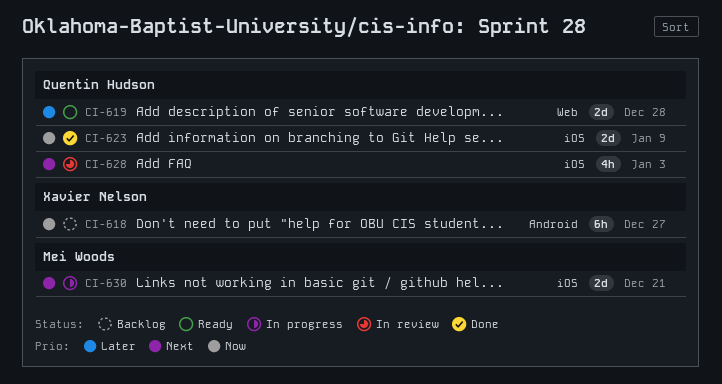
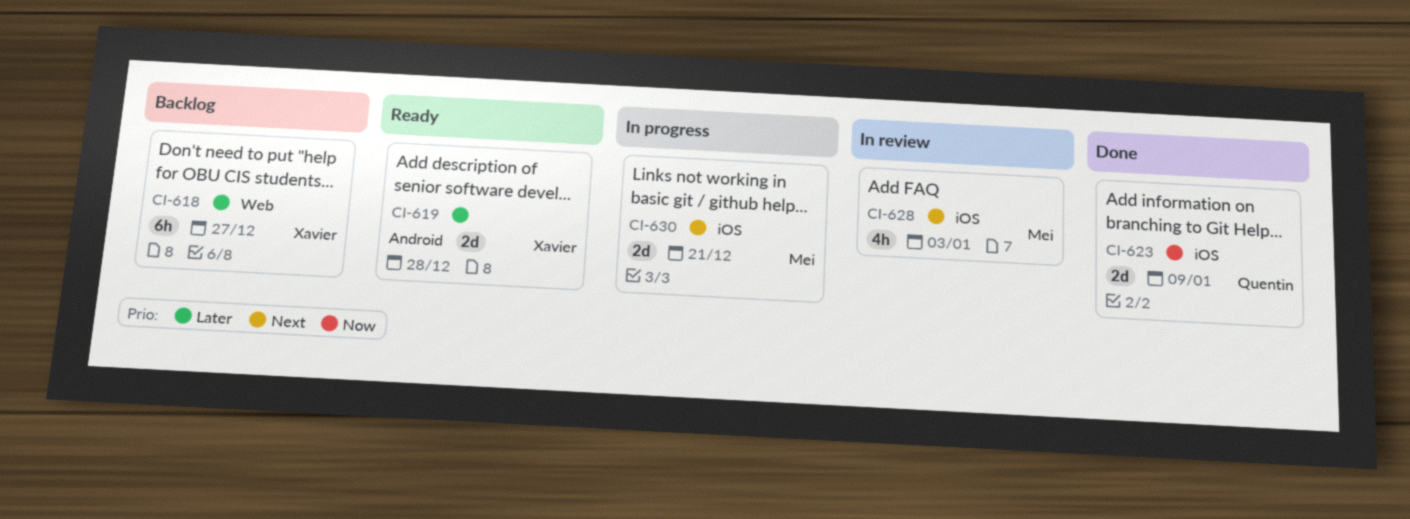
CI-618, priority: Now -> Later
CI-618, label: Android -> Web
CI-619, owner: Quentin Hudson -> Xavier Nelson
CI-619, label: Web -> Android
CI-628, owner: Quentin Hudson -> Mei Woods

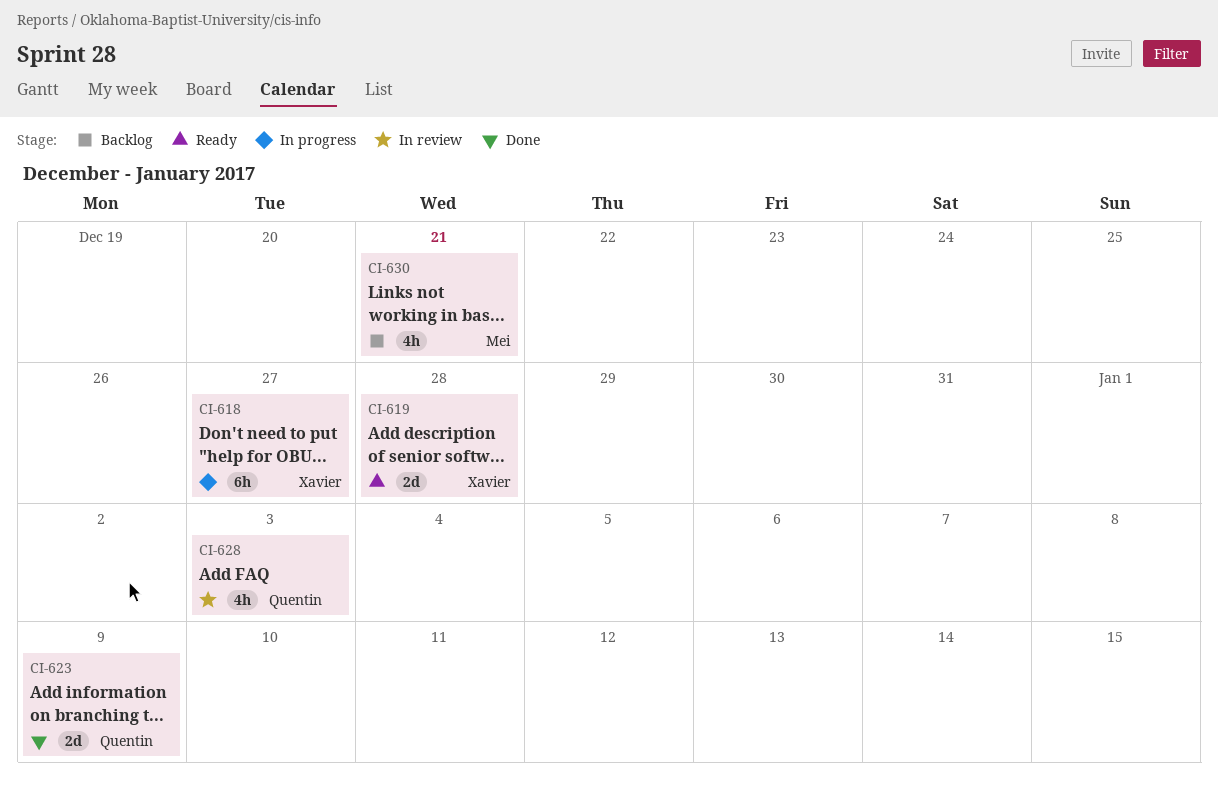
CI-618, status: Backlog -> In progress
CI-628, owner: Mei -> Quentin
CI-630, status: In progress -> Backlog
CI-630, estimate: 2d -> 4h

